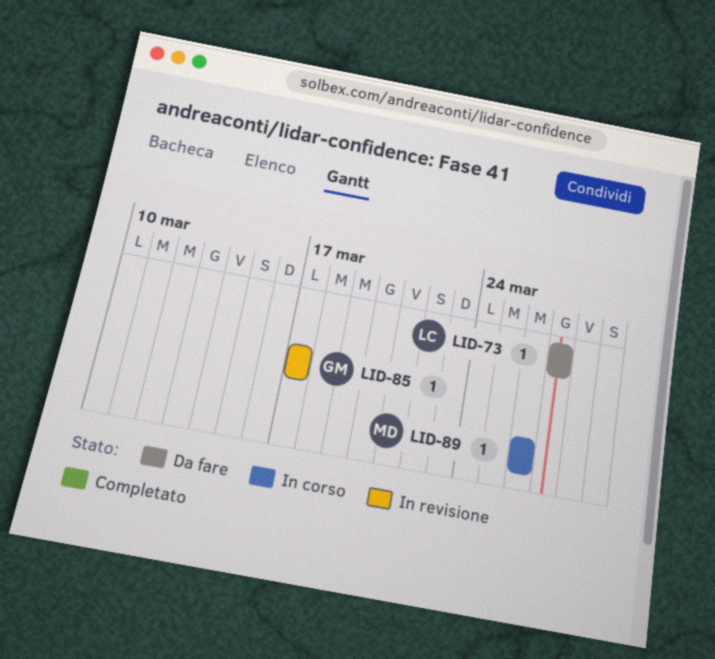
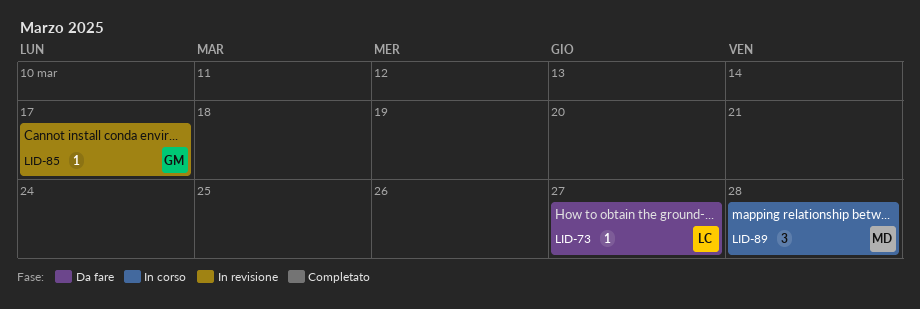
LID-89, estimate: 1 -> 3
LID-89, due: Mar 26 -> Mar 28

